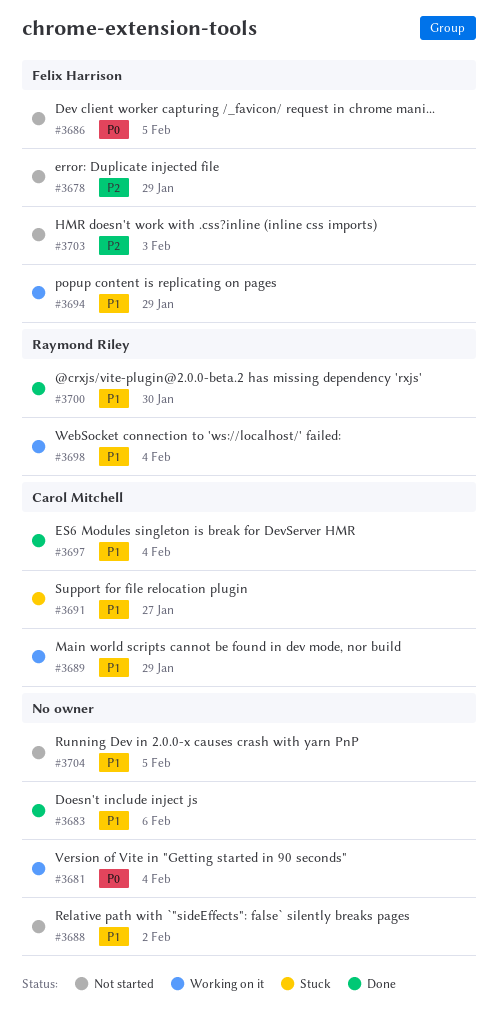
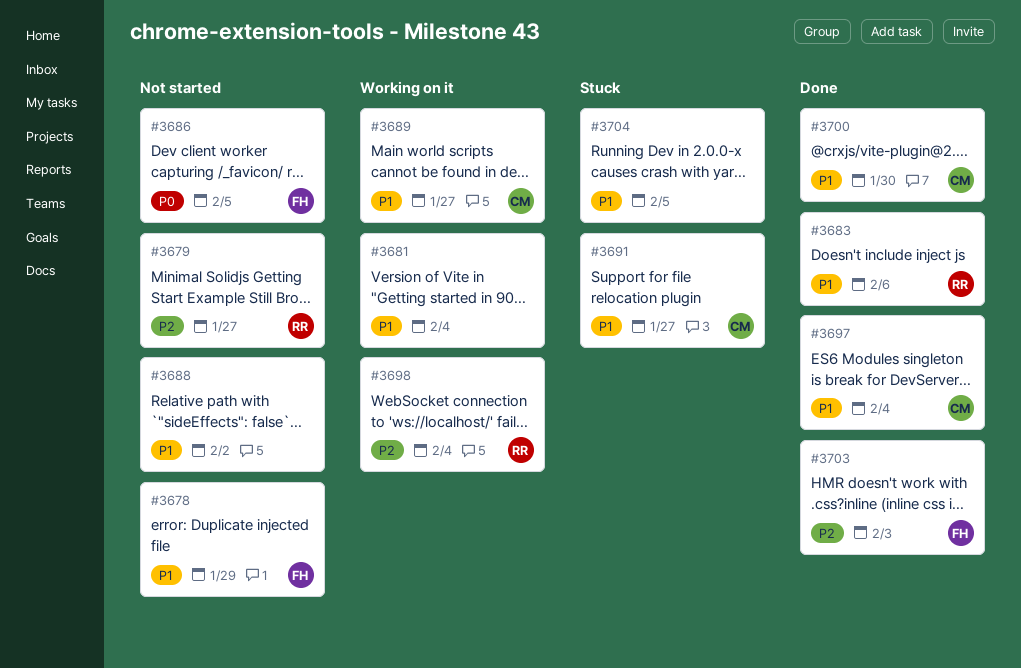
#3678, priority: P2 -> P1
#3679: none -> present
#3681, priority: P0 -> P1
#3683, owner: none -> Raymond Riley
#3689, due: Jan 29 -> Jan 27
#3694: present -> none
#3698, priority: P1 -> P2
#3700, owner: Raymond Riley -> Carol Mitchell
#3703, status: Not started -> Done
#3704, status: Not started -> Stuck

